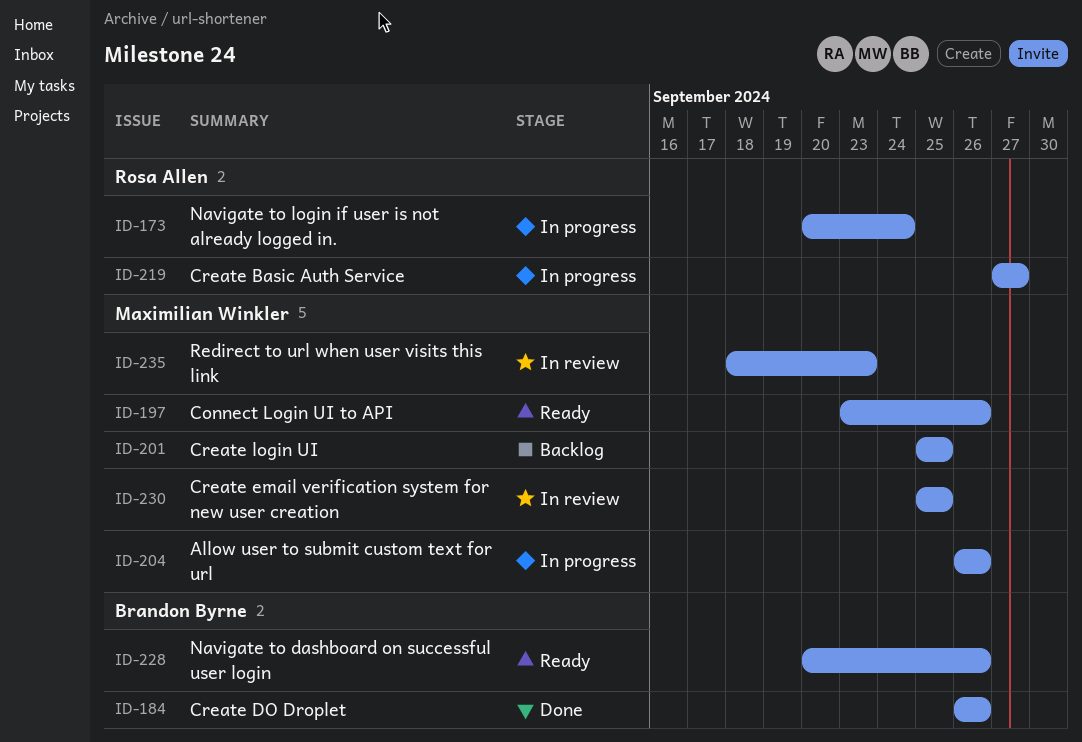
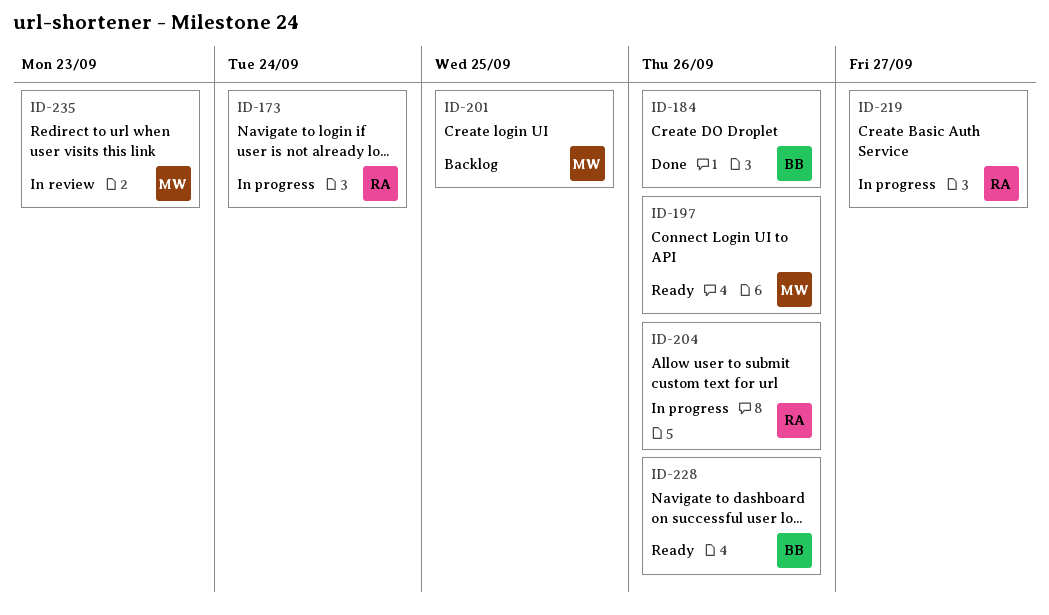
ID-204, owner: Maximilian Winkler -> Rosa Allen
ID-230: present -> none

